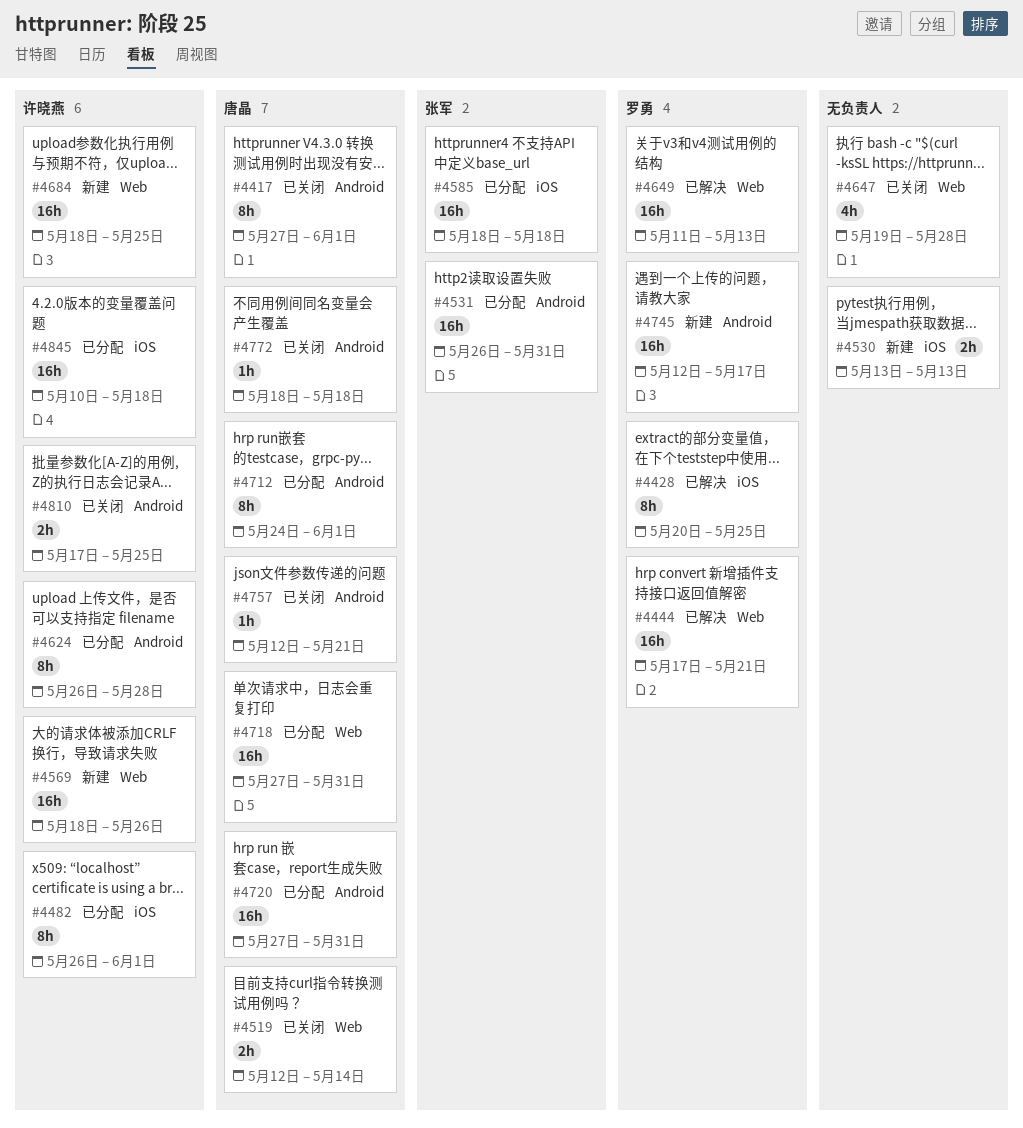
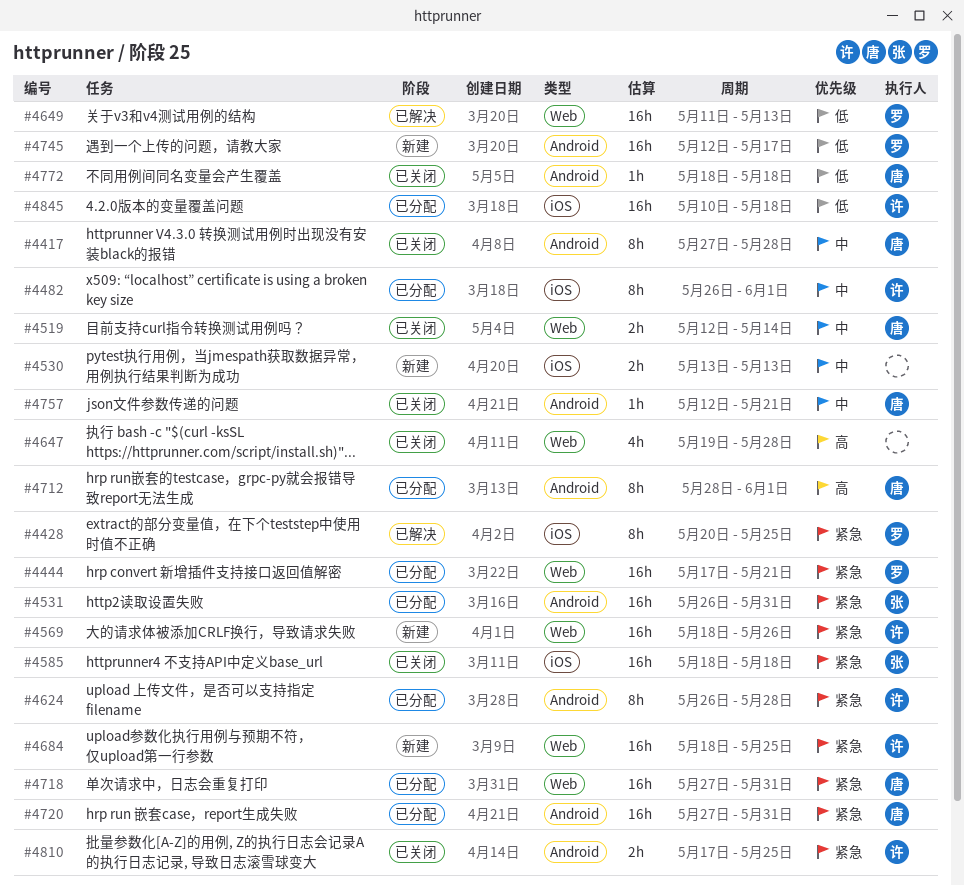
#4417, due: Jun 1 -> May 28
#4444, status: 已解决 -> 已分配
#4585, status: 已分配 -> 已关闭
#4712, start: May 24 -> May 28

